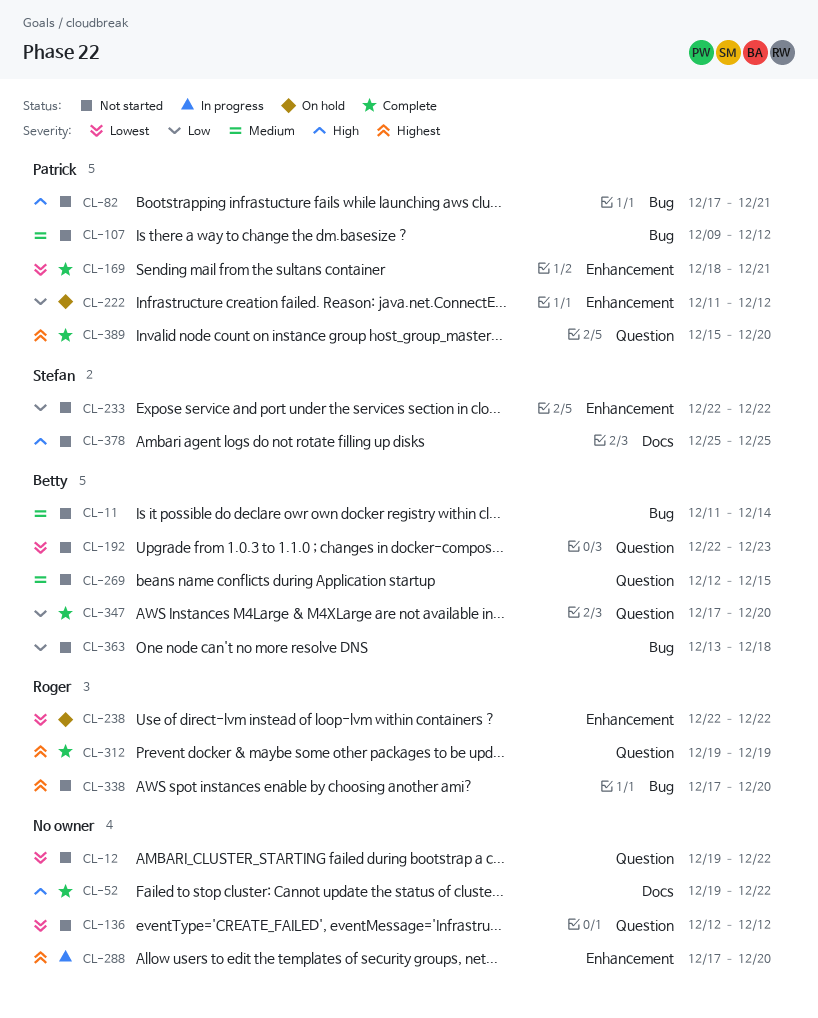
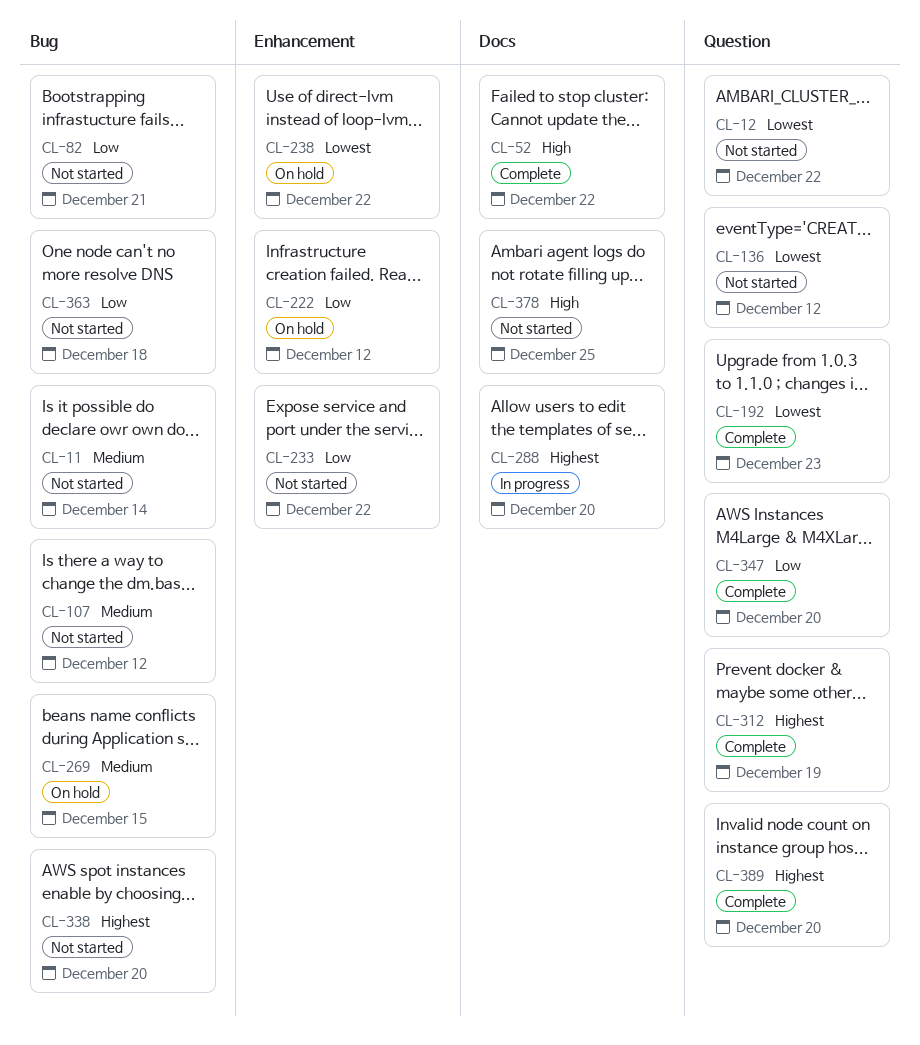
CL-82, priority: High -> Low
CL-169: present -> none
CL-192, status: Not started -> Complete
CL-269, status: Not started -> On hold
CL-269, label: Question -> Bug
CL-288, label: Enhancement -> Docs

